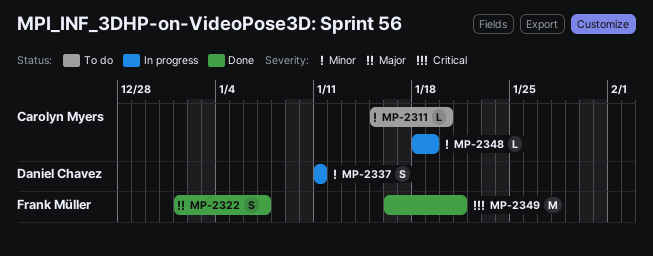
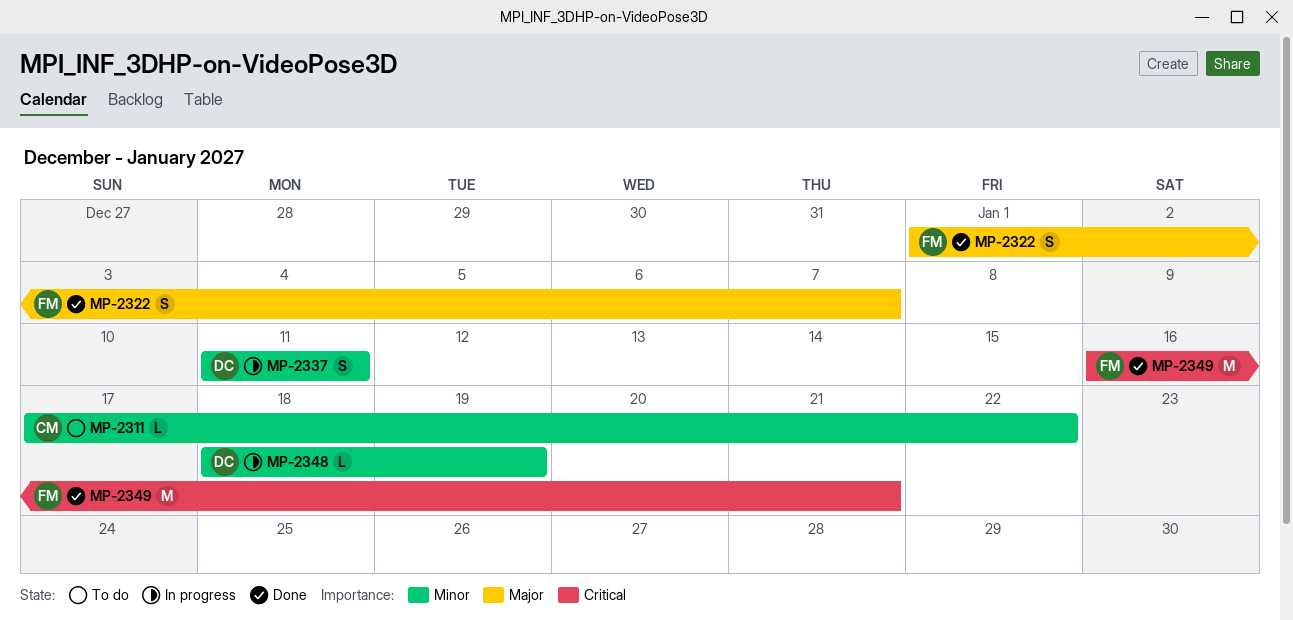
MP-2311, start: Jan 15 -> Jan 17
MP-2311, due: Jan 20 -> Jan 22
MP-2348, owner: Carolyn Myers -> Daniel Chavez

